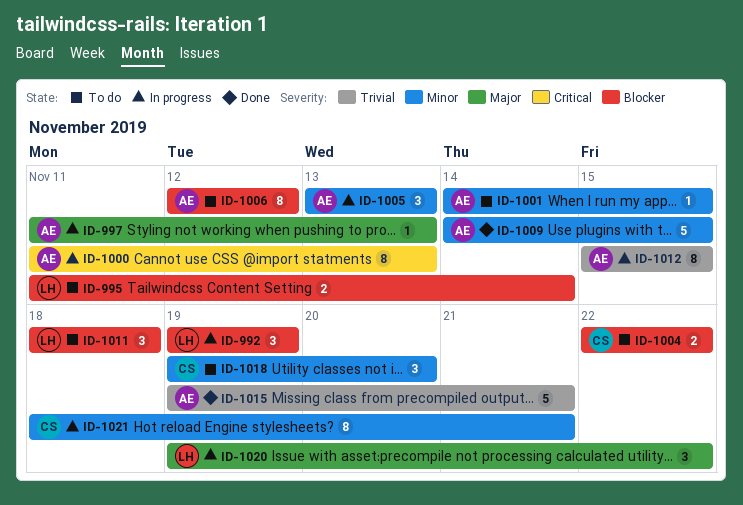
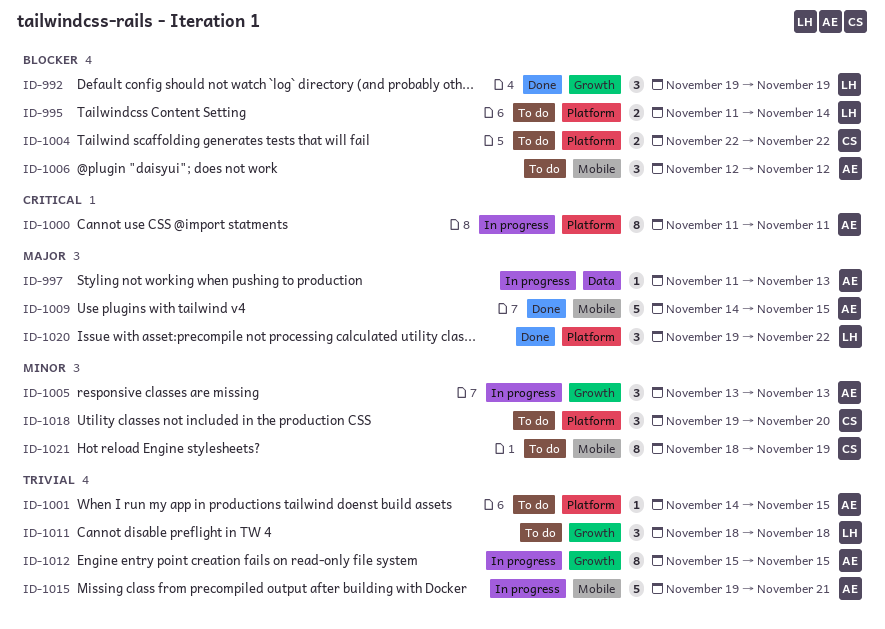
ID-992, status: In progress -> Done
ID-1000, due: Nov 13 -> Nov 11
ID-1001, priority: Minor -> Trivial
ID-1006, estimate: 8 -> 3
ID-1009, priority: Minor -> Major
ID-1011, priority: Blocker -> Trivial
ID-1015, status: Done -> In progress
ID-1020, status: In progress -> Done
ID-1021, status: In progress -> To do
ID-1021, due: Nov 21 -> Nov 19

